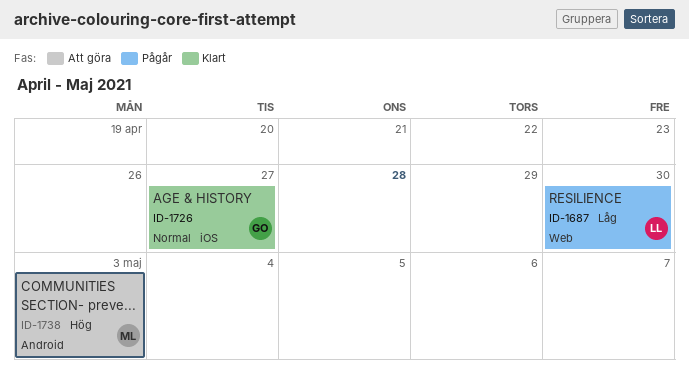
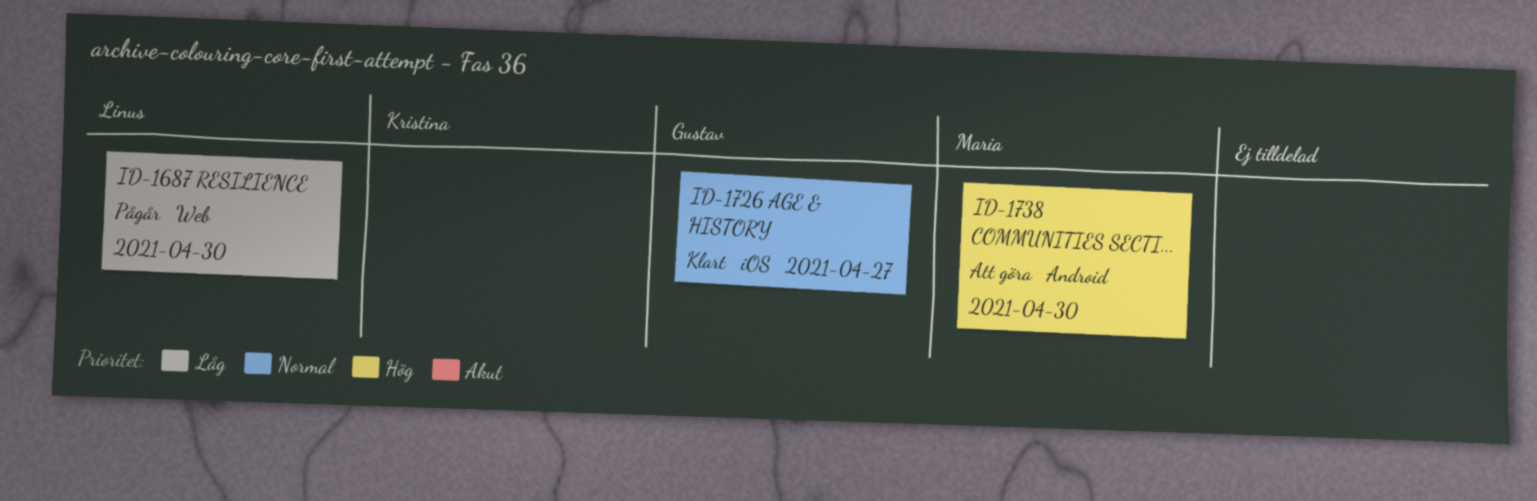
ID-1738, due: May 3 -> Apr 30

